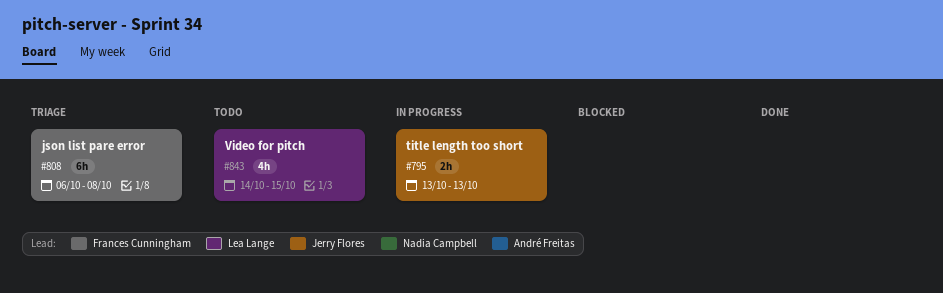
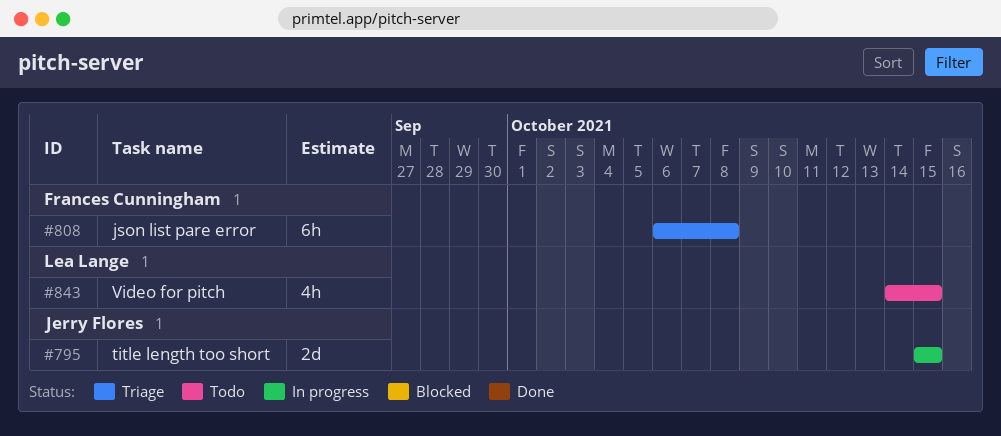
#795, estimate: 2h -> 2d
#795, start: Oct 13 -> Oct 15
#795, due: Oct 13 -> Oct 15

